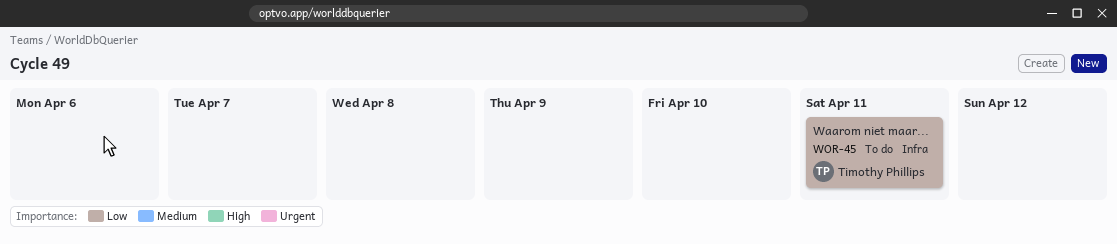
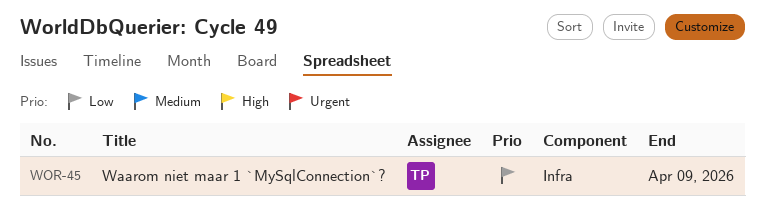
WOR-45, due: Apr 11 -> Apr 9

